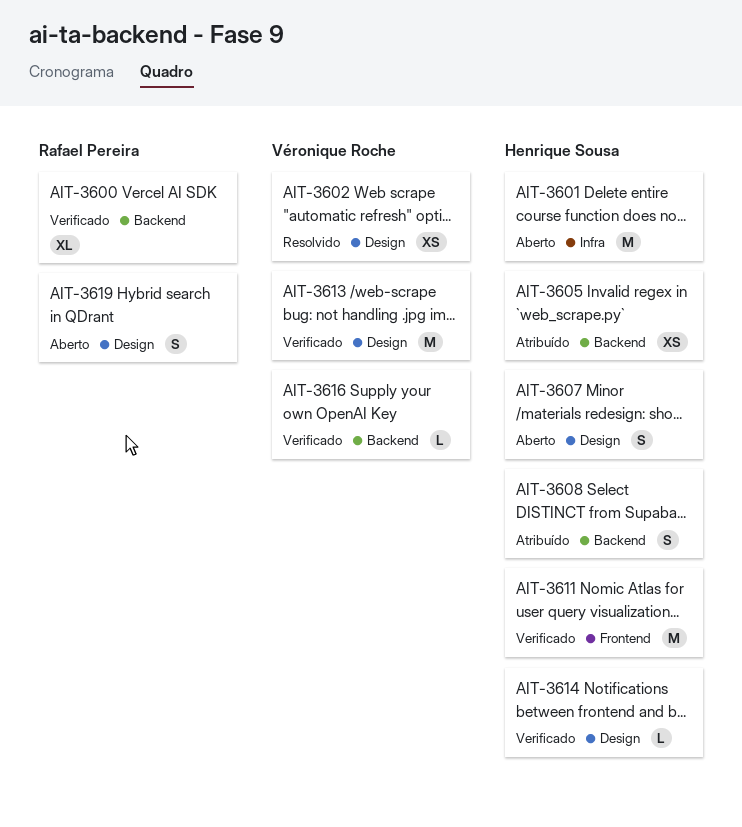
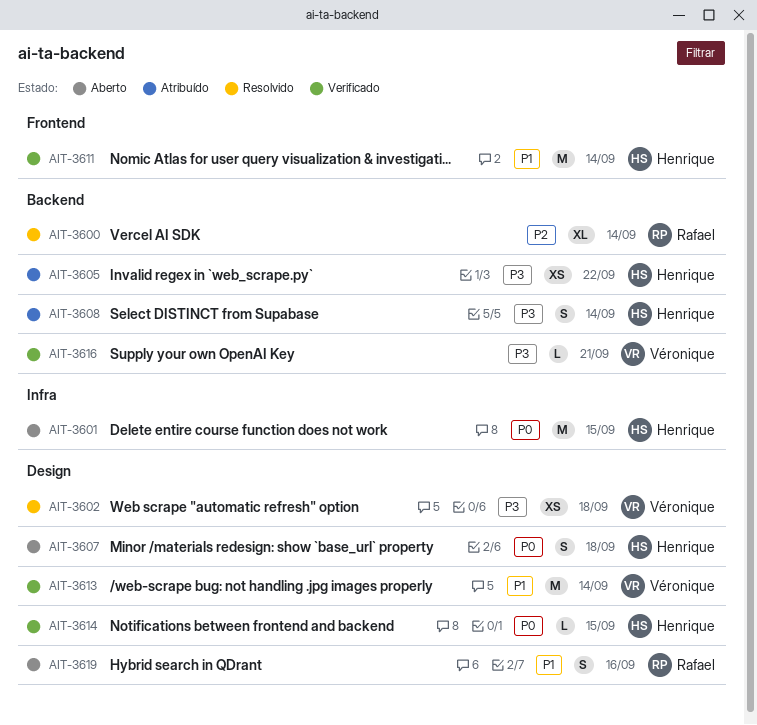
AIT-3600, status: Verificado -> Resolvido

